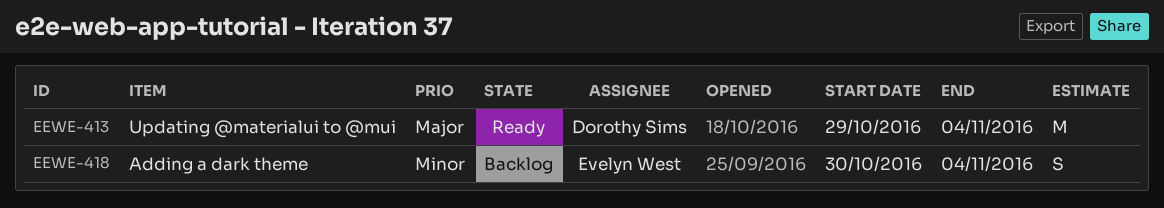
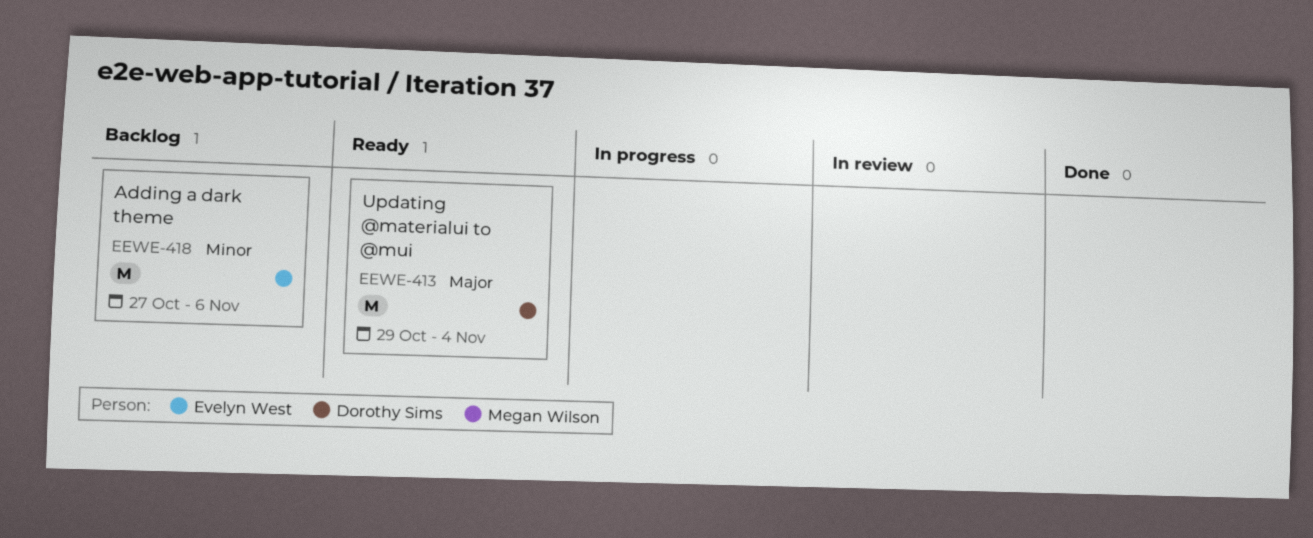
EEWE-418, estimate: S -> M
EEWE-418, start: Oct 30 -> Oct 27
EEWE-418, due: Nov 4 -> Nov 6

